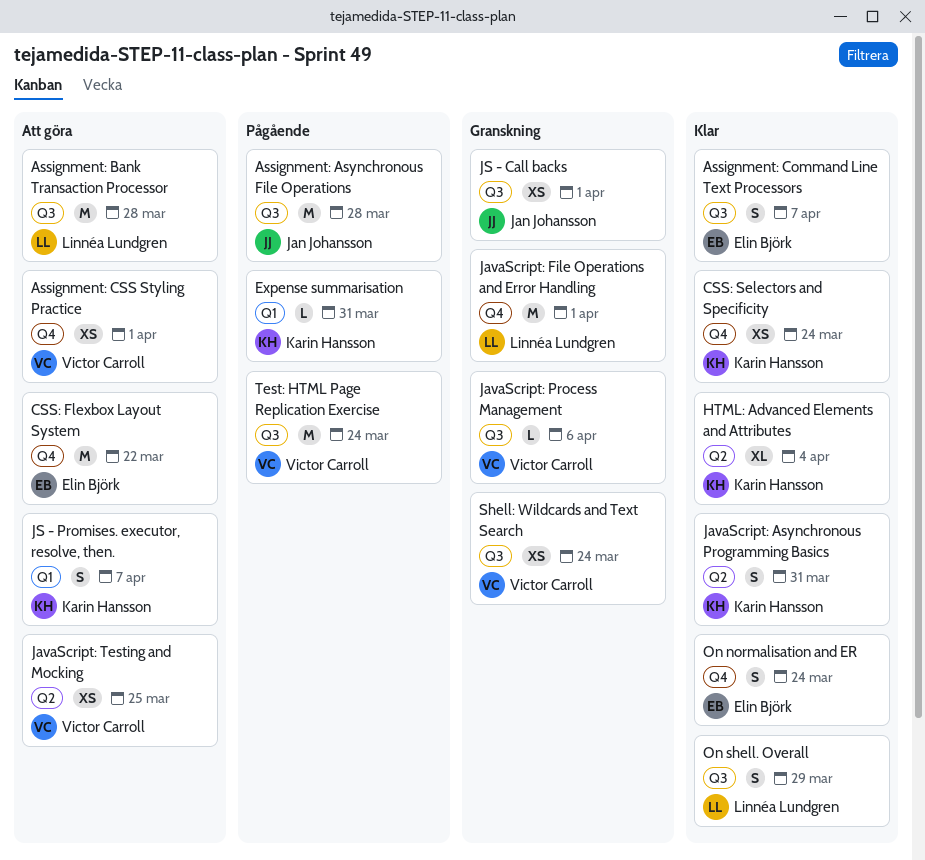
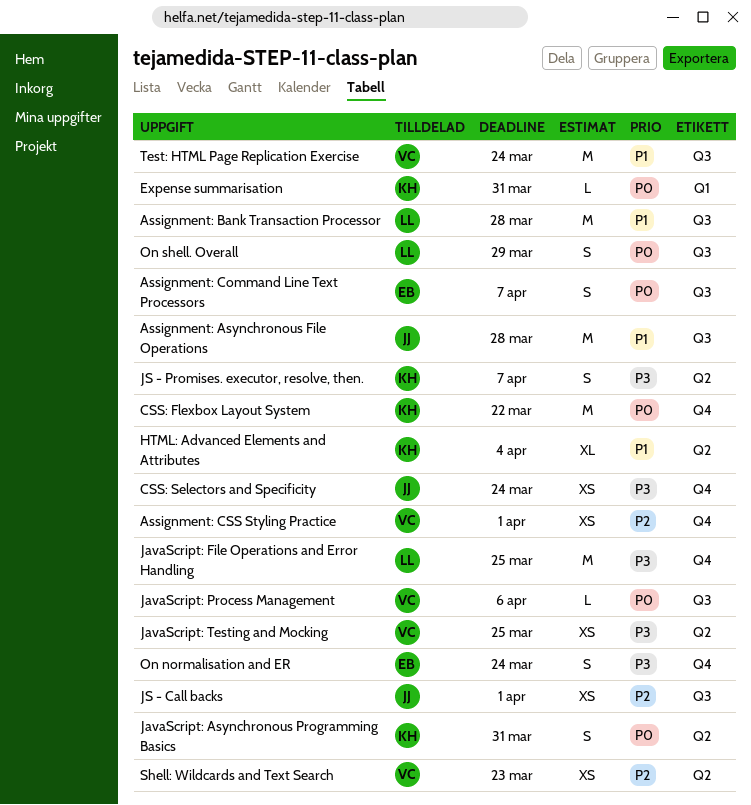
CSS: Flexbox Layout System, owner: Elin Björk -> Karin Hansson
CSS: Selectors and Specificity, owner: Karin Hansson -> Jan Johansson
JavaScript: File Operations and Error Handling, due: Apr 1 -> Mar 25
JS - Promises. executor, resolve, then., label: Q1 -> Q2
Shell: Wildcards and Text Search, label: Q3 -> Q2
Shell: Wildcards and Text Search, due: Mar 24 -> Mar 23

